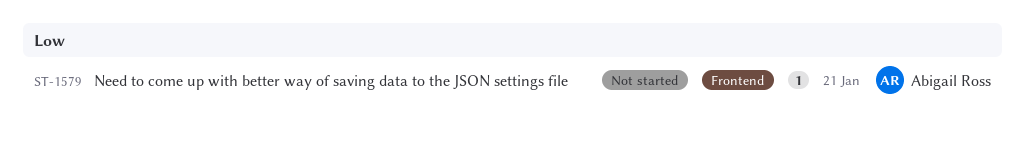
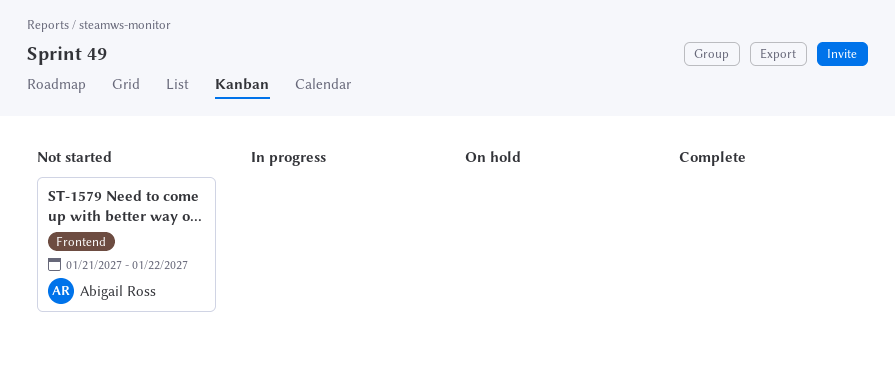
ST-1579, due: Jan 21 -> Jan 22

